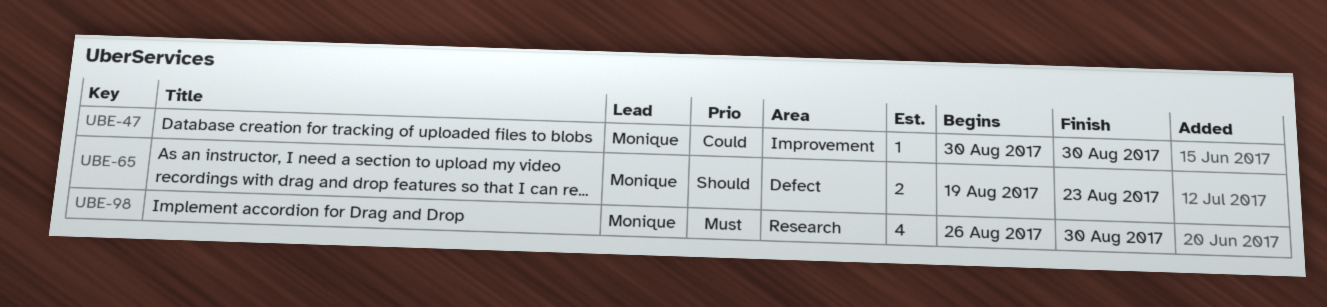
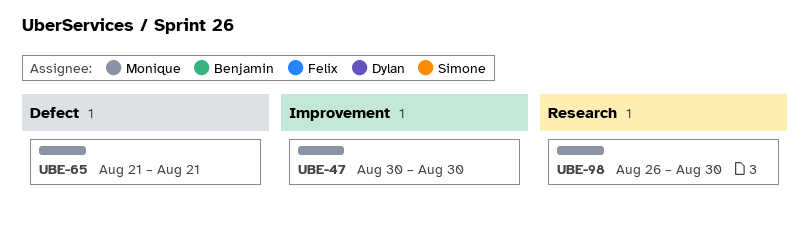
UBE-65, start: Aug 19 -> Aug 21
UBE-65, due: Aug 23 -> Aug 21

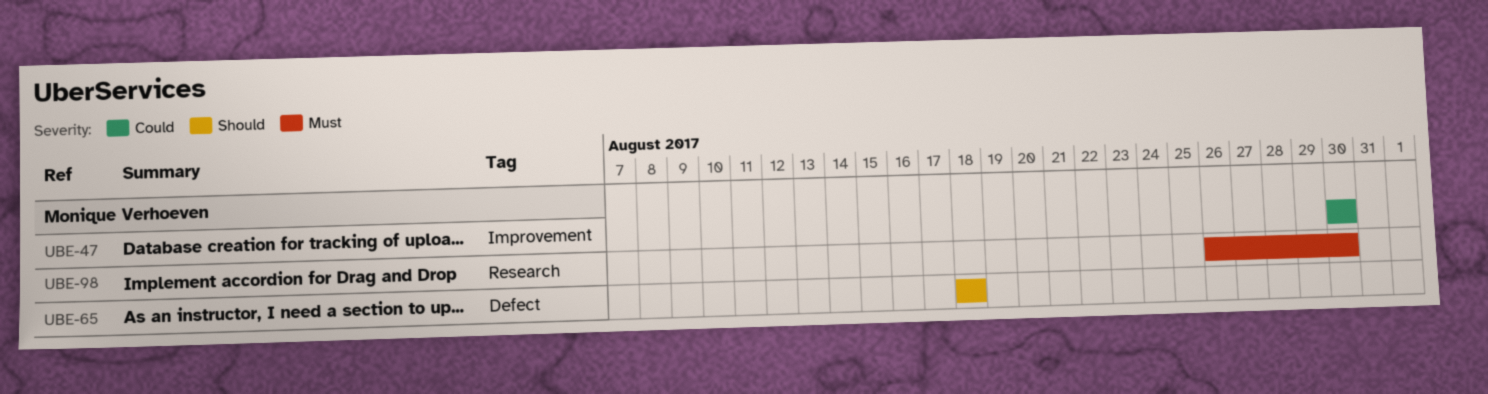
UBE-65, start: Aug 21 -> Aug 18
UBE-65, due: Aug 21 -> Aug 18

